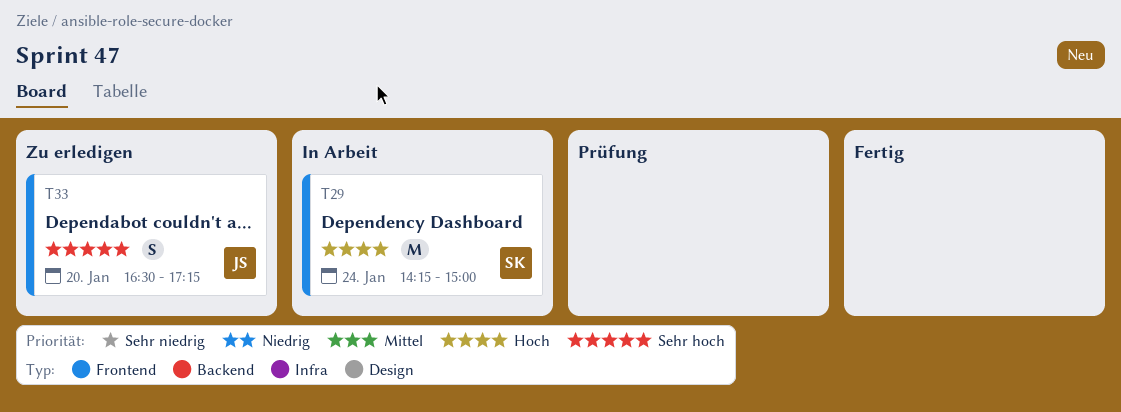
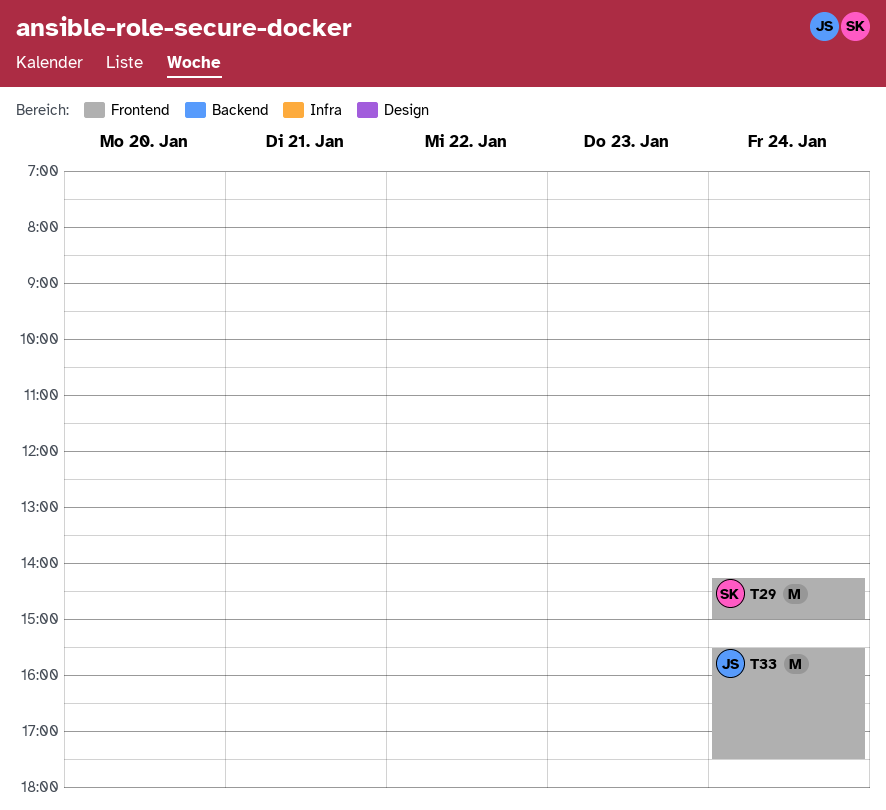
T33, estimate: S -> M
T33, day: Jan 20 -> Jan 24
T33, begins: 16:30 -> 15:30
T33, ends: 17:15 -> 17:30

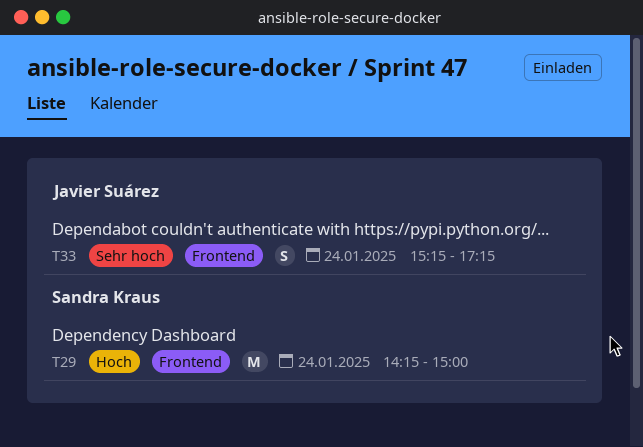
T33, estimate: M -> S
T33, begins: 15:30 -> 15:15
T33, ends: 17:30 -> 17:15

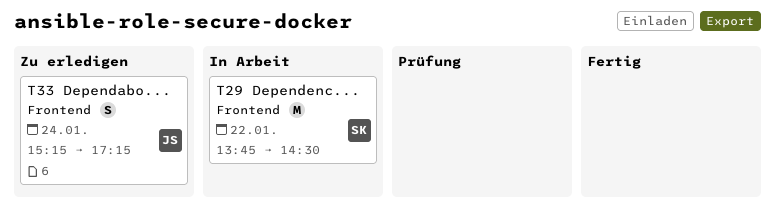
T29, day: Jan 24 -> Jan 22
T29, begins: 14:15 -> 13:45
T29, ends: 15:00 -> 14:30

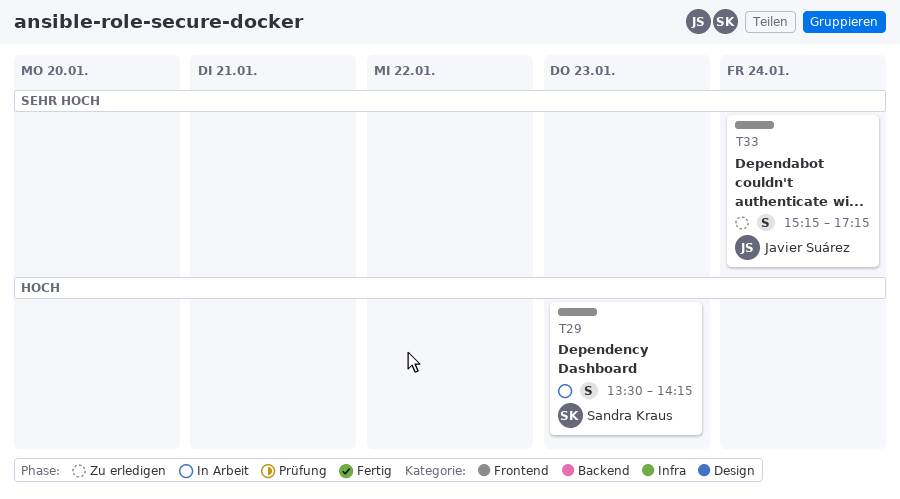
T29, estimate: M -> S
T29, day: Jan 22 -> Jan 23
T29, begins: 13:45 -> 13:30
T29, ends: 14:30 -> 14:15

